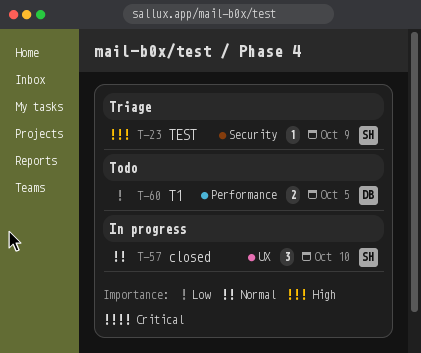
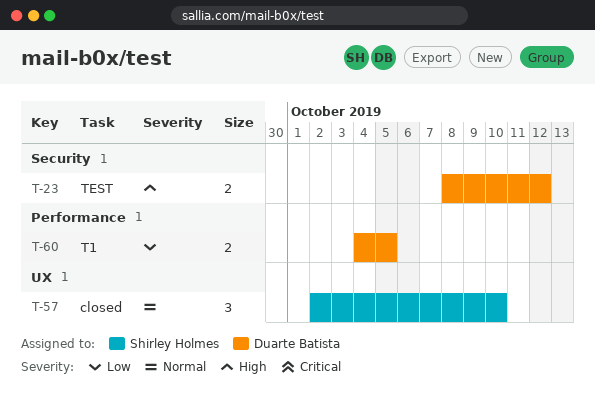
T-23, owner: Shirley Holmes -> Duarte Batista
T-23, estimate: 1 -> 2
T-23, due: Oct 9 -> Oct 12

